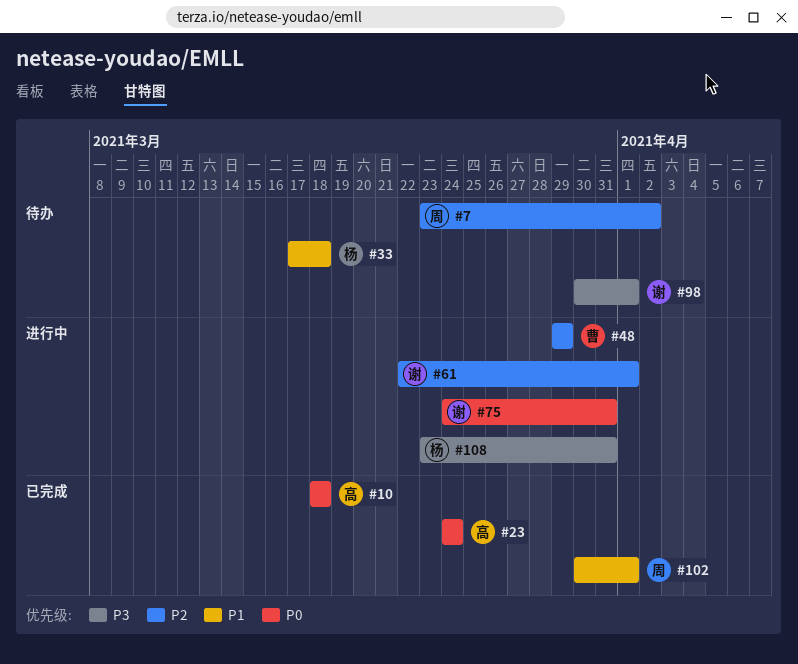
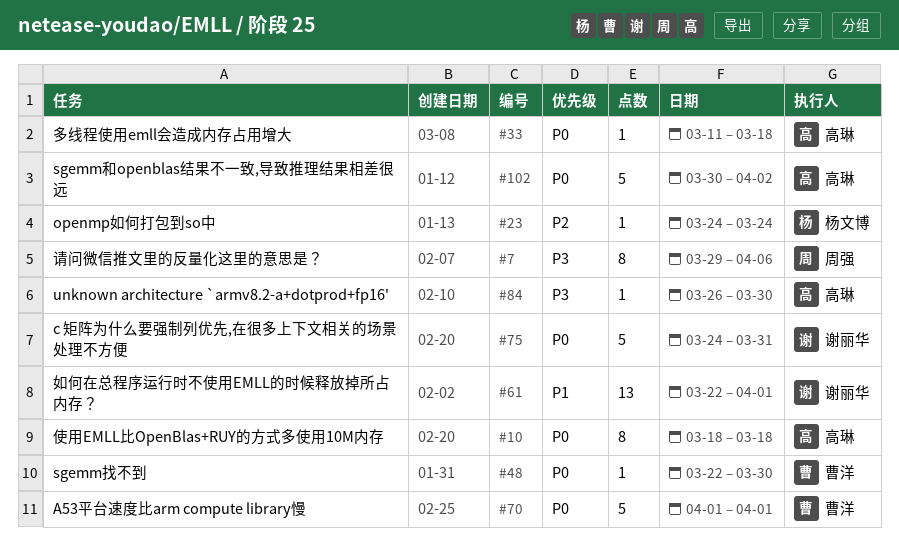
#7, priority: P2 -> P3
#7, start: Mar 23 -> Mar 29
#7, due: Apr 2 -> Apr 6
#23, owner: 高琳 -> 杨文博
#23, priority: P0 -> P2
#33, owner: 杨文博 -> 高琳
#33, priority: P1 -> P0
#33, start: Mar 17 -> Mar 11
#48, priority: P2 -> P0
#48, start: Mar 29 -> Mar 22
#48, due: Mar 29 -> Mar 30
#61, priority: P2 -> P1
#70: none -> present
#84: none -> present
#98: present -> none
#102, owner: 周强 -> 高琳
#102, priority: P1 -> P0
#102, due: Apr 1 -> Apr 2
#108: present -> none

